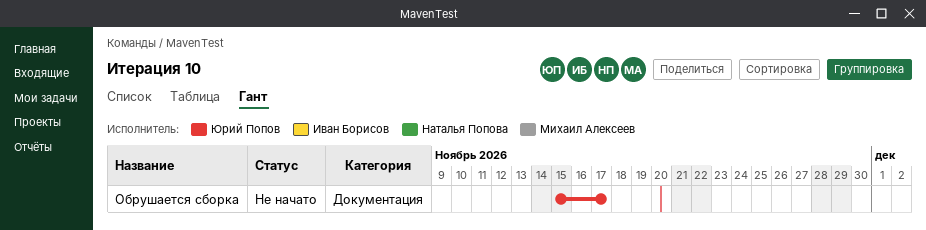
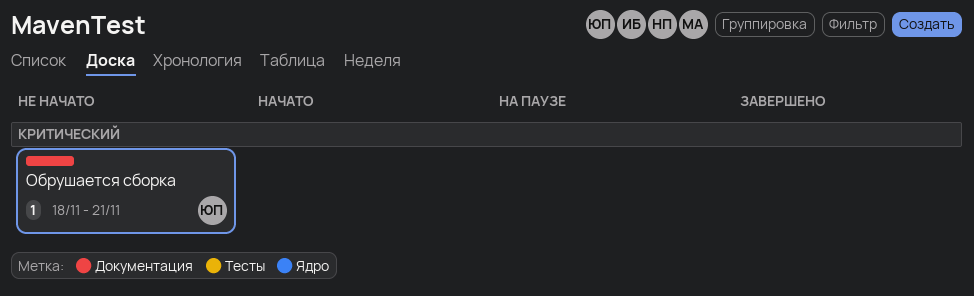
Обрушается сборка, start: Nov 15 -> Nov 18
Обрушается сборка, due: Nov 17 -> Nov 21

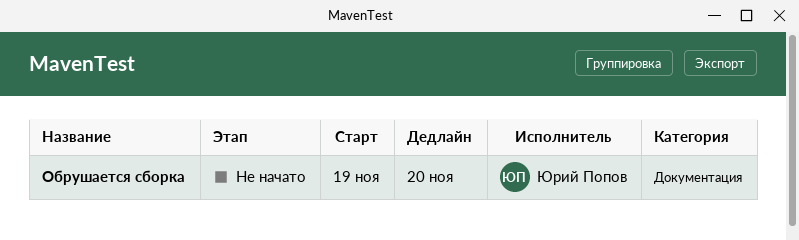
Обрушается сборка, start: Nov 18 -> Nov 19
Обрушается сборка, due: Nov 21 -> Nov 20

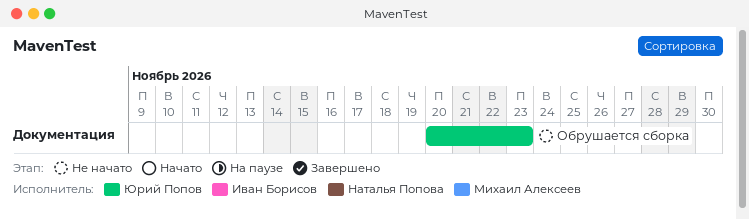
Обрушается сборка, start: Nov 19 -> Nov 20
Обрушается сборка, due: Nov 20 -> Nov 23

